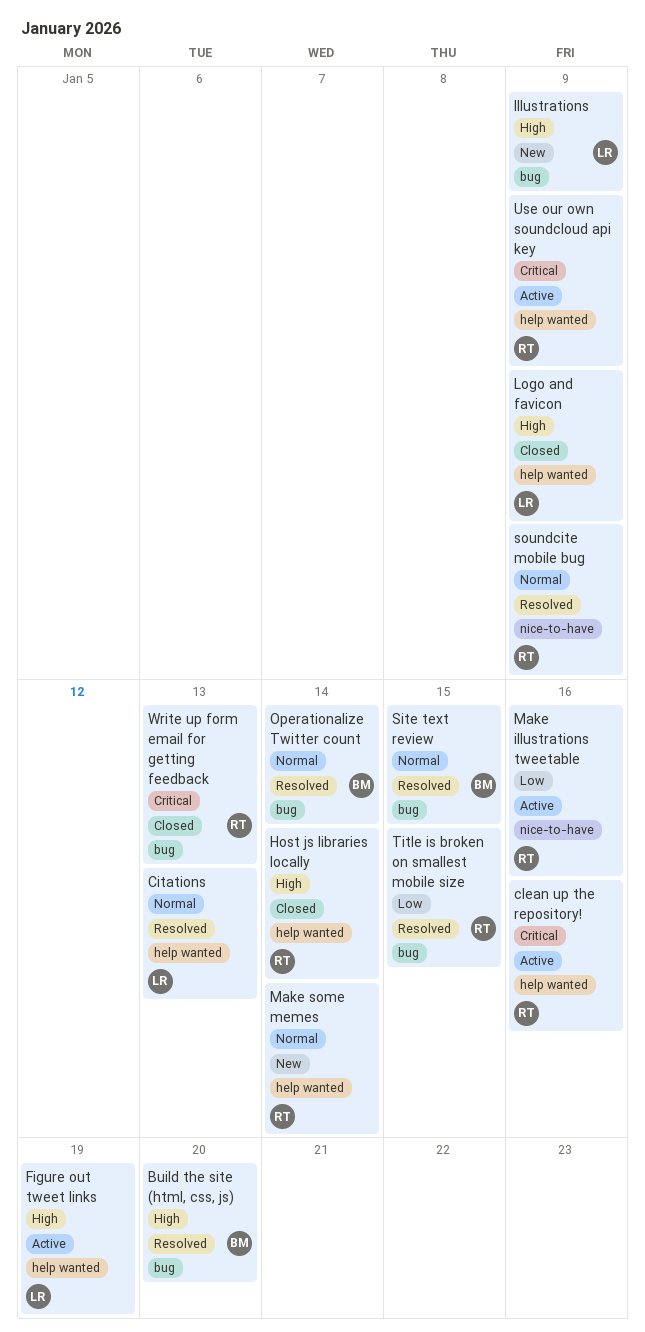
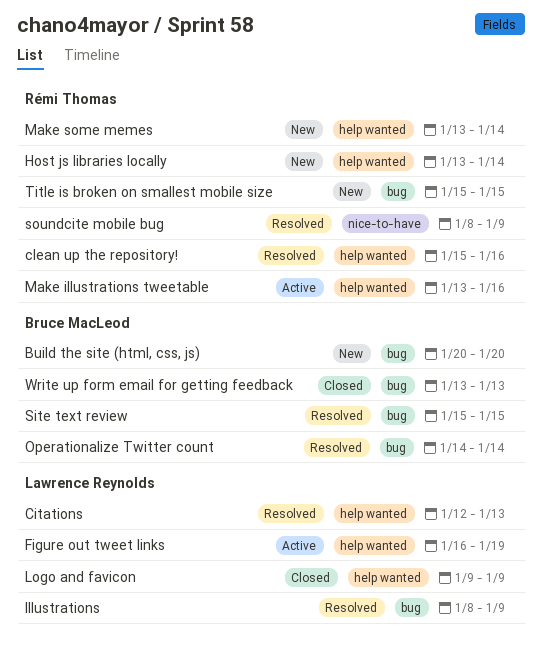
Build the site (html, css, js), status: Resolved -> New
clean up the repository!, status: Active -> Resolved
Host js libraries locally, status: Closed -> New
Illustrations, status: New -> Resolved
Make illustrations tweetable, label: nice-to-have -> help wanted
Title is broken on smallest mobile size, status: Resolved -> New
Use our own soundcloud api key: present -> none
Write up form email for getting feedback, owner: Rémi Thomas -> Bruce MacLeod

